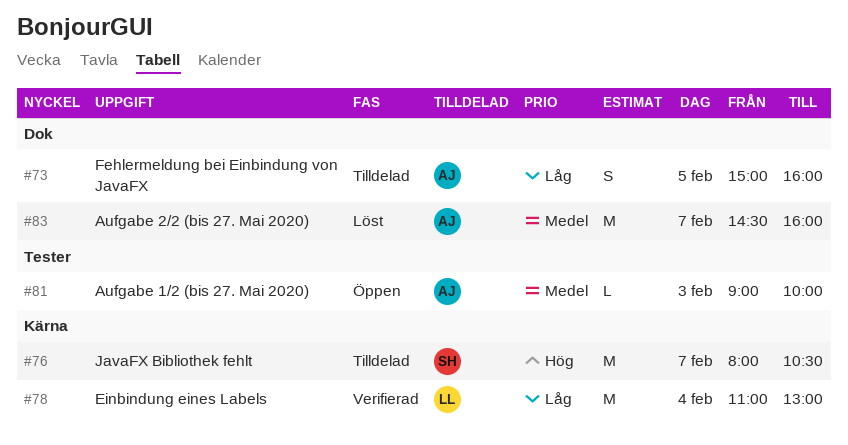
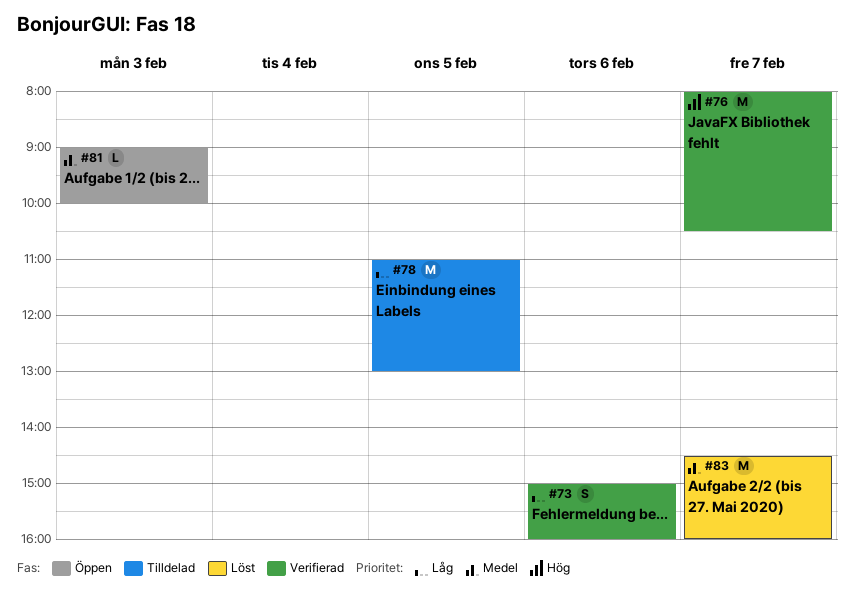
#73, status: Tilldelad -> Verifierad
#73, day: Feb 5 -> Feb 6
#76, status: Tilldelad -> Verifierad
#78, status: Verifierad -> Tilldelad
#78, day: Feb 4 -> Feb 5

